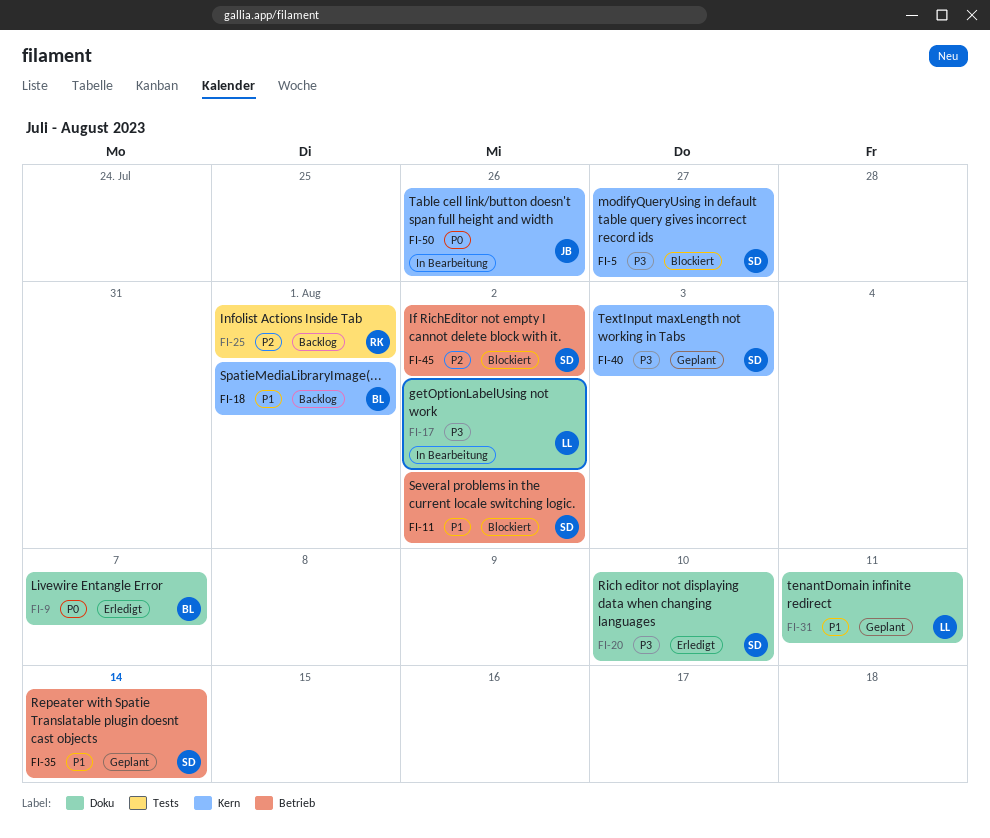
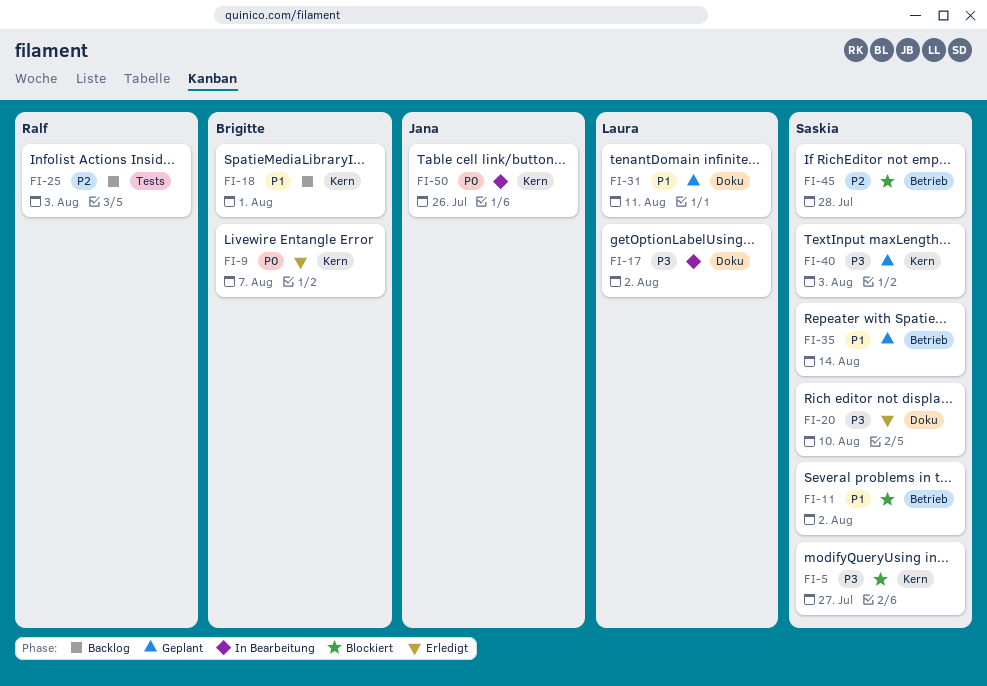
FI-9, label: Doku -> Kern
FI-25, due: Aug 1 -> Aug 3
FI-45, due: Aug 2 -> Jul 28

